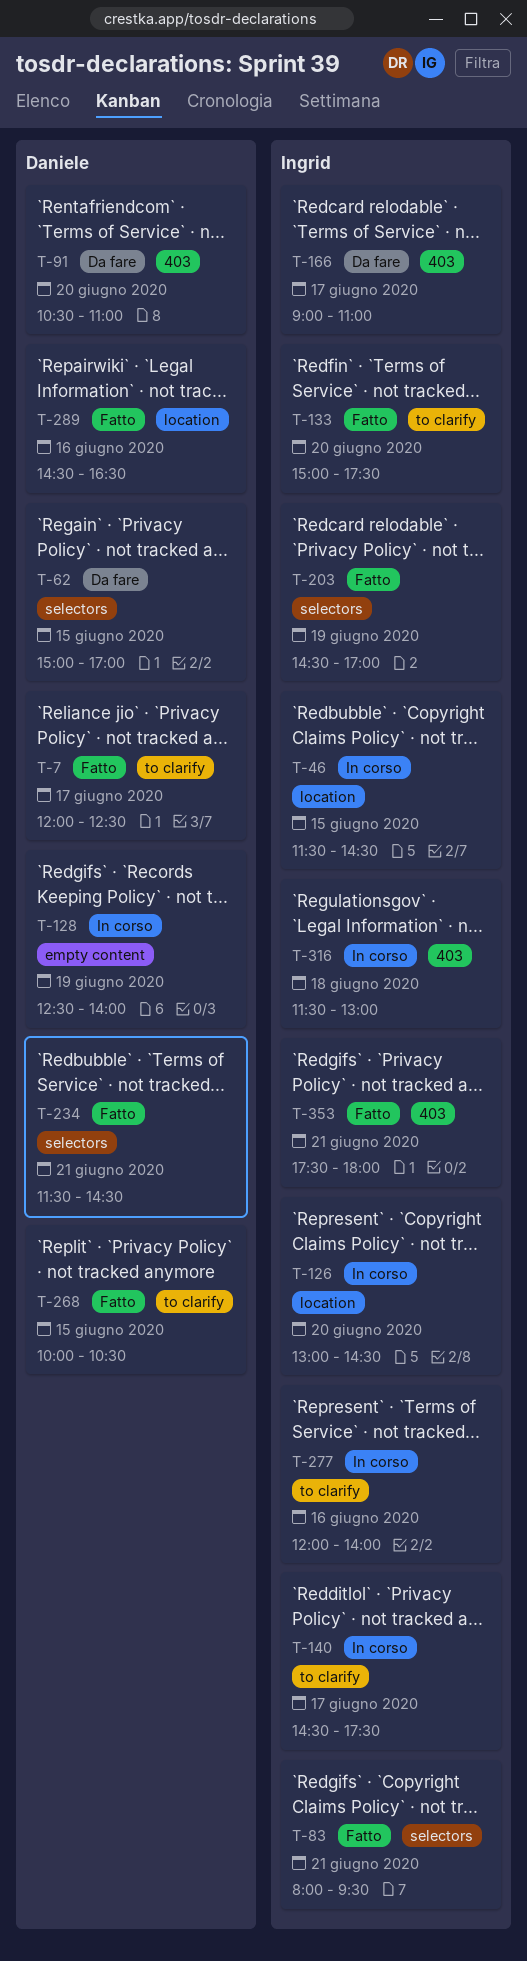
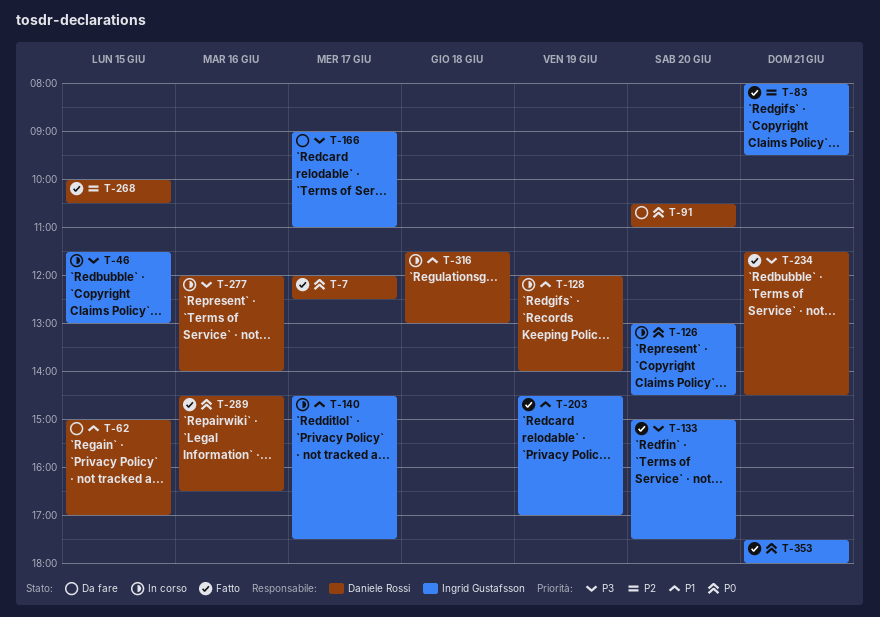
T-46, ends: 14:30 -> 13:00
T-128, begins: 12:30 -> 12:00
T-277, owner: Ingrid Gustafsson -> Daniele Rossi
T-316, owner: Ingrid Gustafsson -> Daniele Rossi

